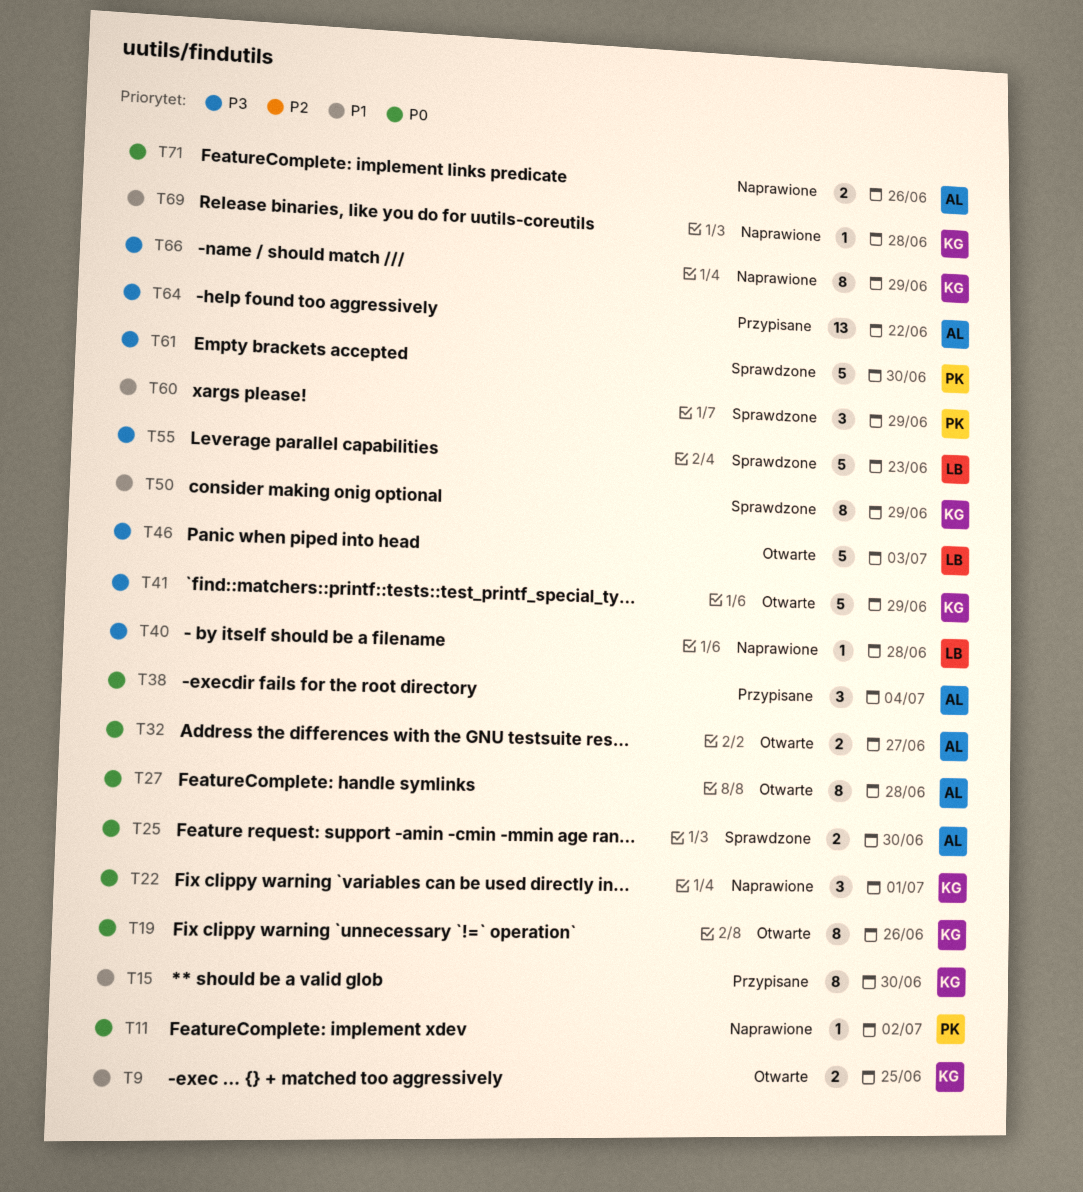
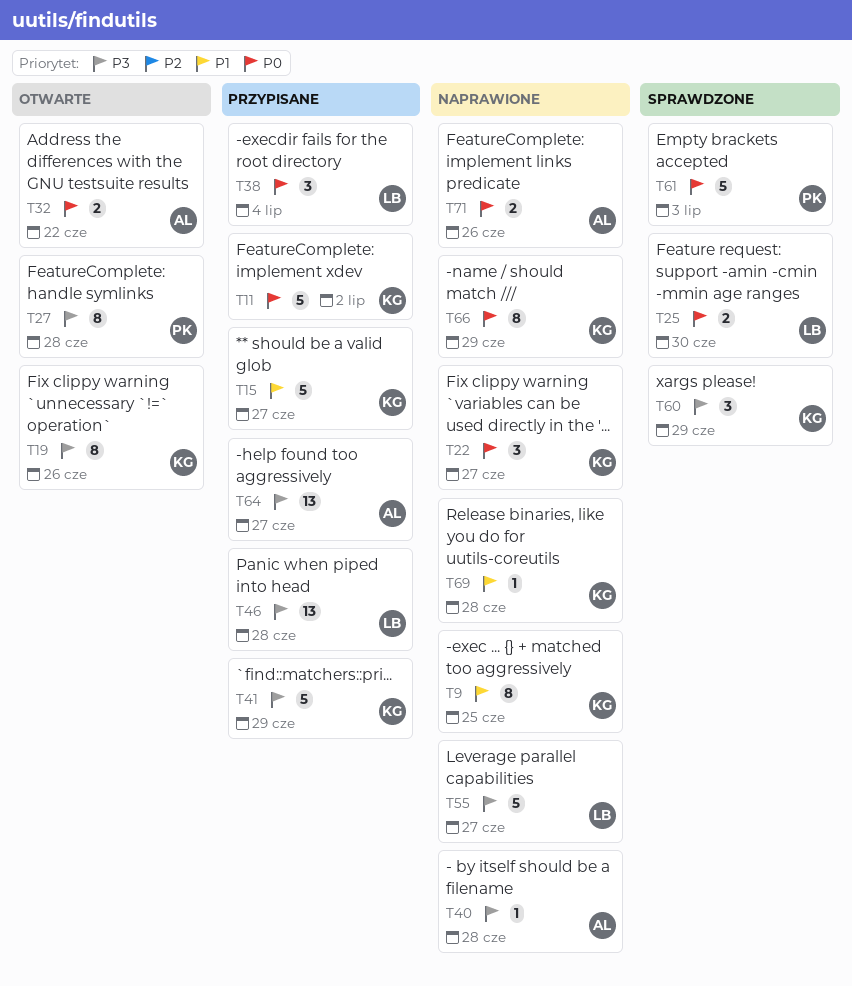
T9, status: Otwarte -> Naprawione
T9, estimate: 2 -> 8
T11, status: Naprawione -> Przypisane
T11, owner: PK -> KG
T11, estimate: 1 -> 5
T15, estimate: 8 -> 5
T15, due: Jun 30 -> Jun 27
T19, priority: P0 -> P3
T22, due: Jul 1 -> Jun 27
T25, owner: AL -> LB
T27, owner: AL -> PK
T27, priority: P0 -> P3
T32, due: Jun 27 -> Jun 22
T38, owner: AL -> LB
T40, owner: LB -> AL
T41, status: Otwarte -> Przypisane
T46, status: Otwarte -> Przypisane
T46, estimate: 5 -> 13
T46, due: Jul 3 -> Jun 28
T50: present -> none
T55, status: Sprawdzone -> Naprawione
T55, due: Jun 23 -> Jun 27
T60, owner: PK -> KG
T60, priority: P1 -> P3
T61, priority: P3 -> P0
T61, due: Jun 30 -> Jul 3
T64, due: Jun 22 -> Jun 27
T66, priority: P3 -> P0

